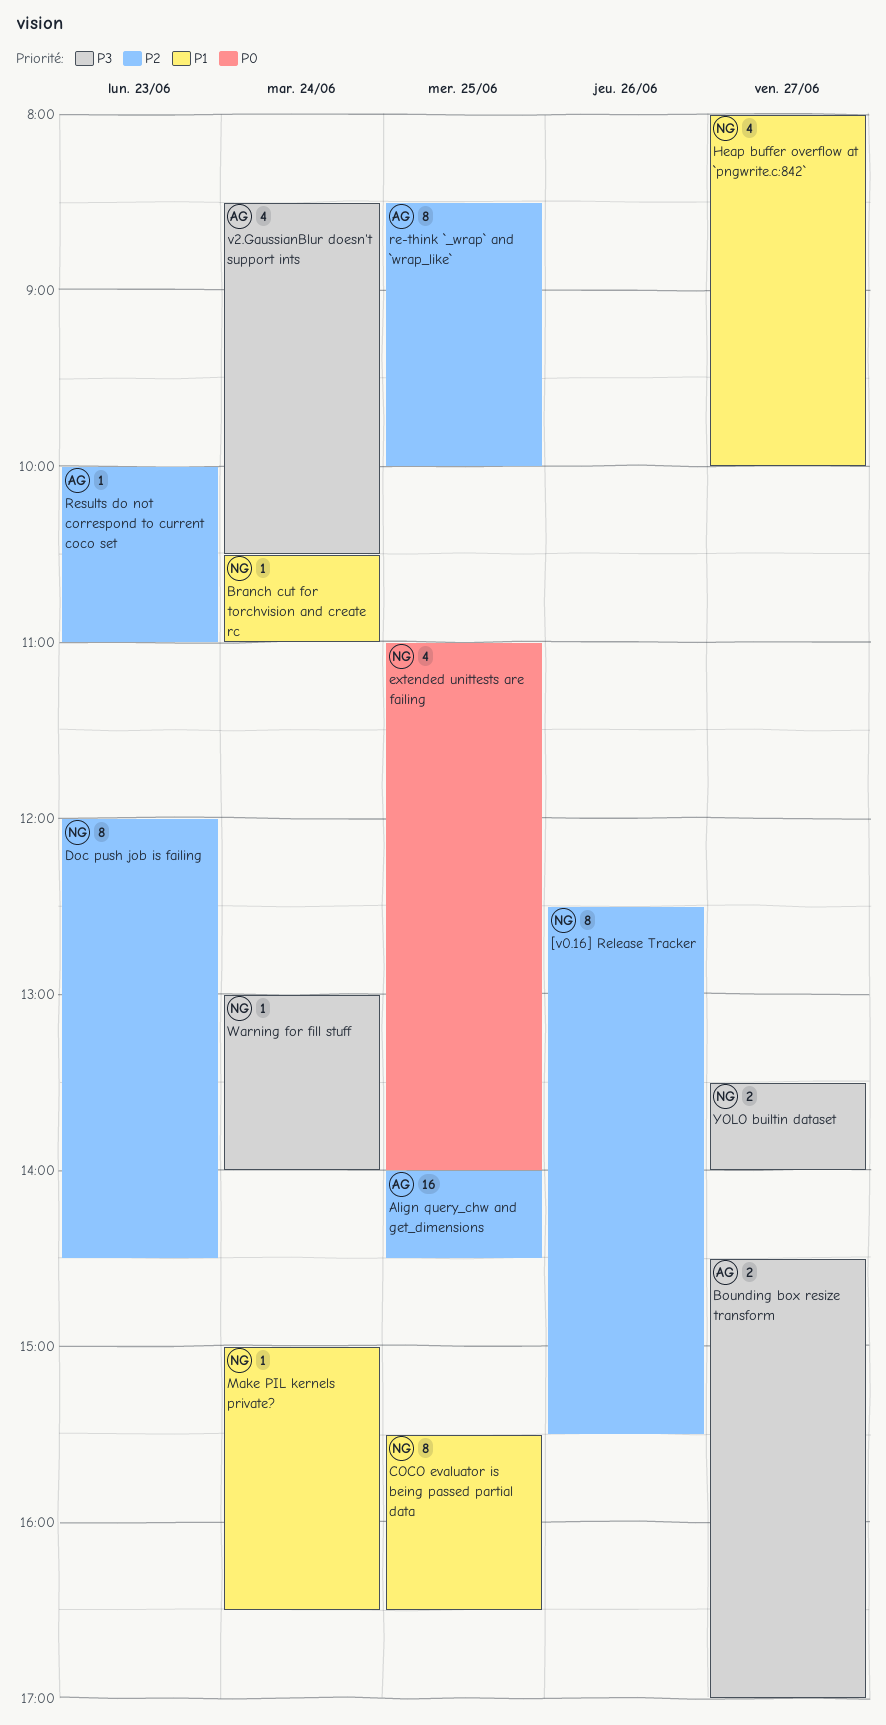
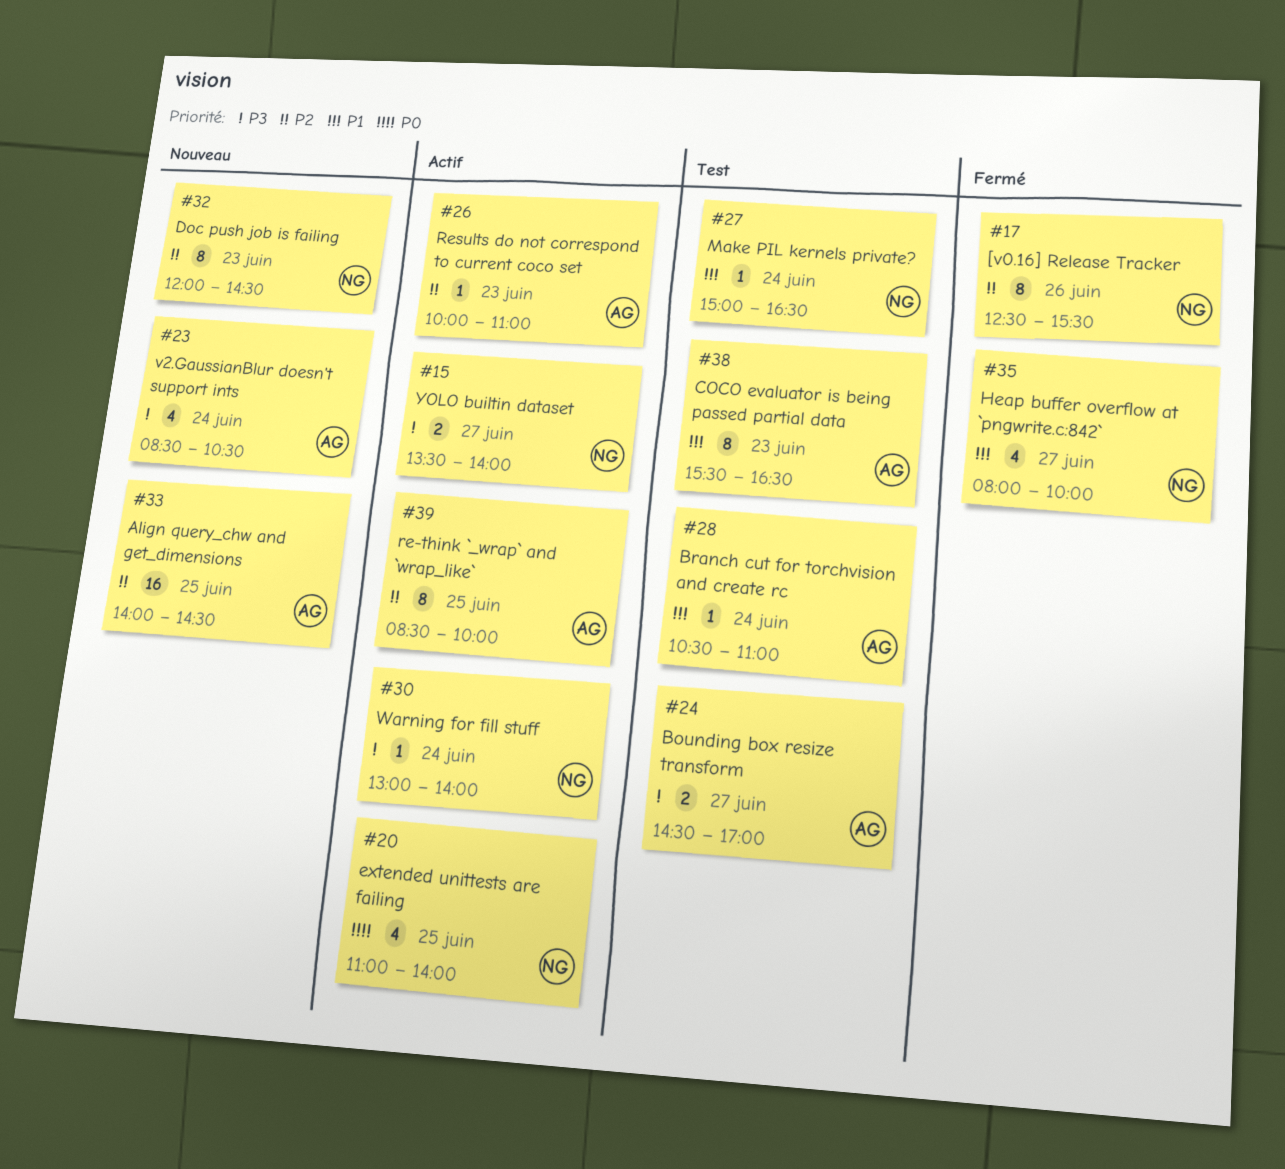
Branch cut for torchvision and create rc, owner: NG -> AG
COCO evaluator is being passed partial data, owner: NG -> AG
COCO evaluator is being passed partial data, day: Jun 25 -> Jun 23

